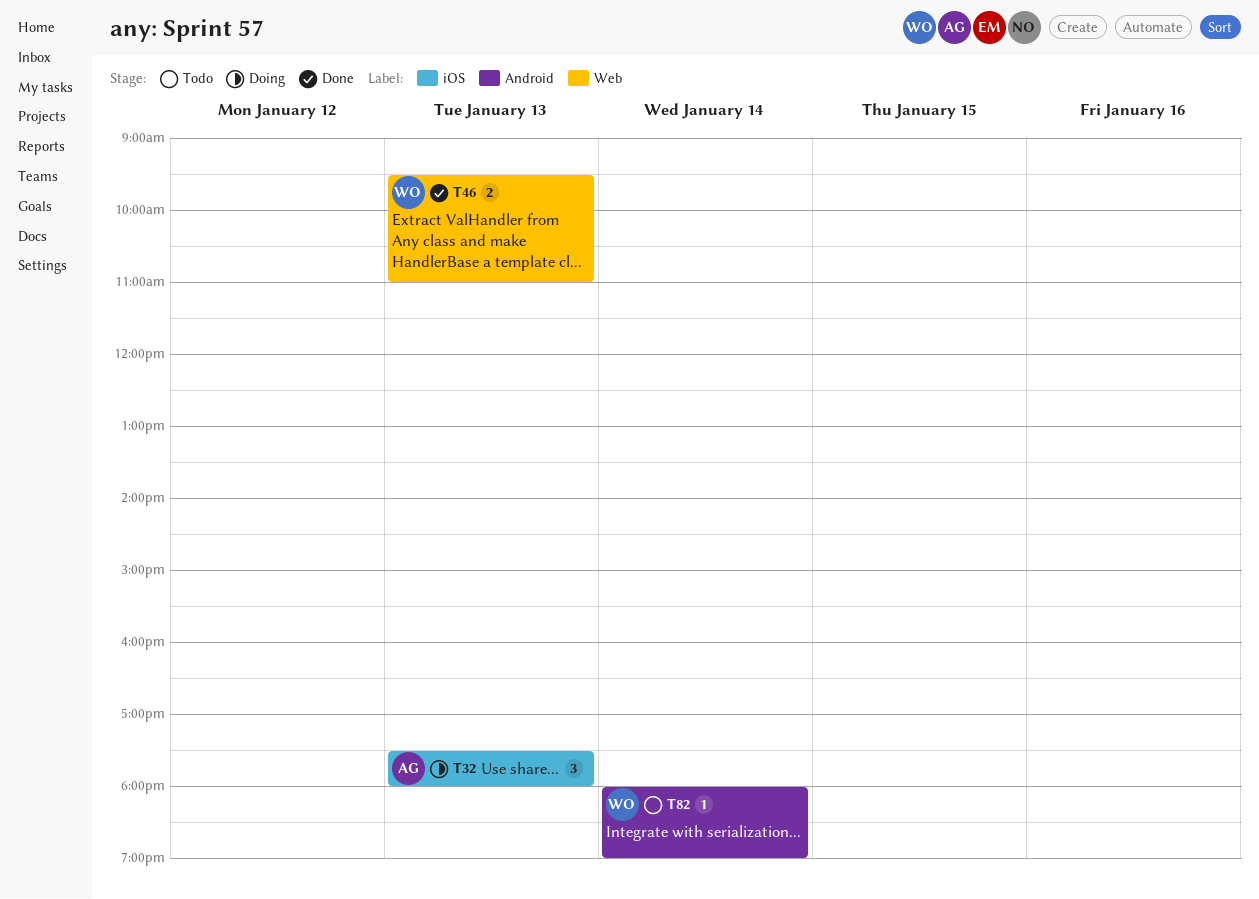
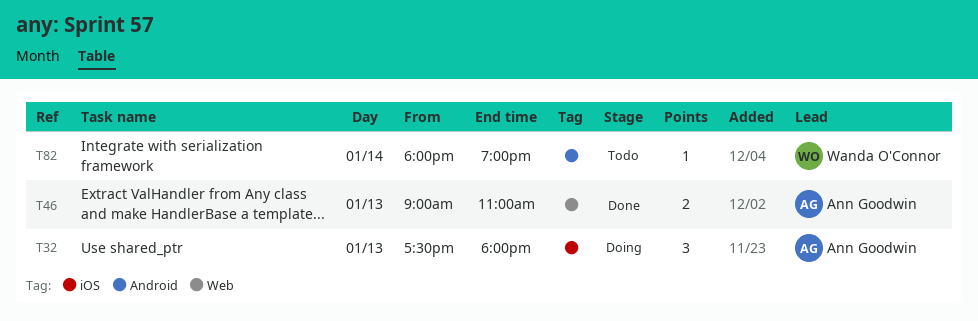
T46, owner: Wanda O'Connor -> Ann Goodwin
T46, begins: 09:30 -> 09:00

